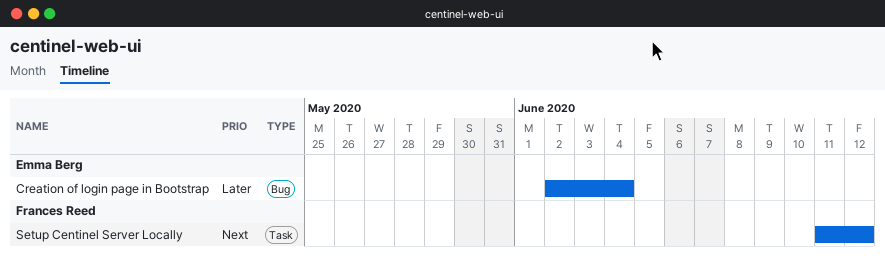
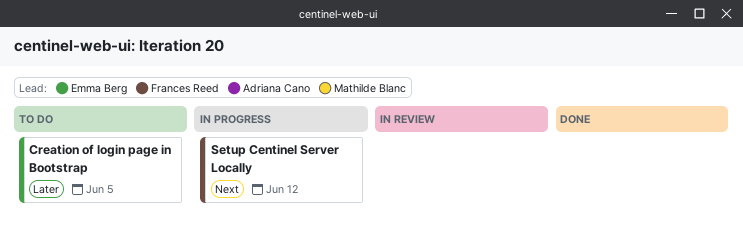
Creation of login page in Bootstrap, due: Jun 4 -> Jun 5

